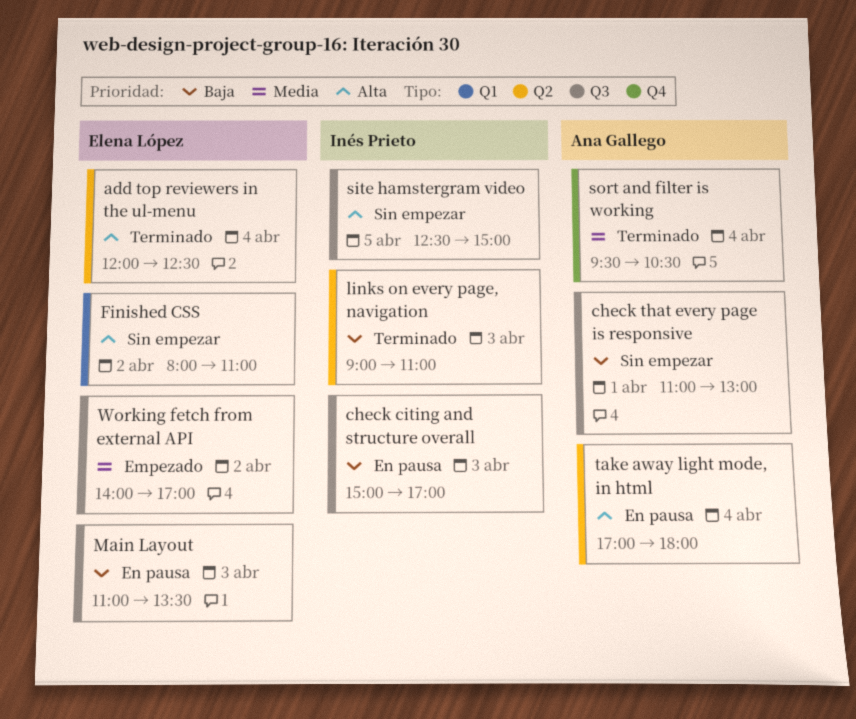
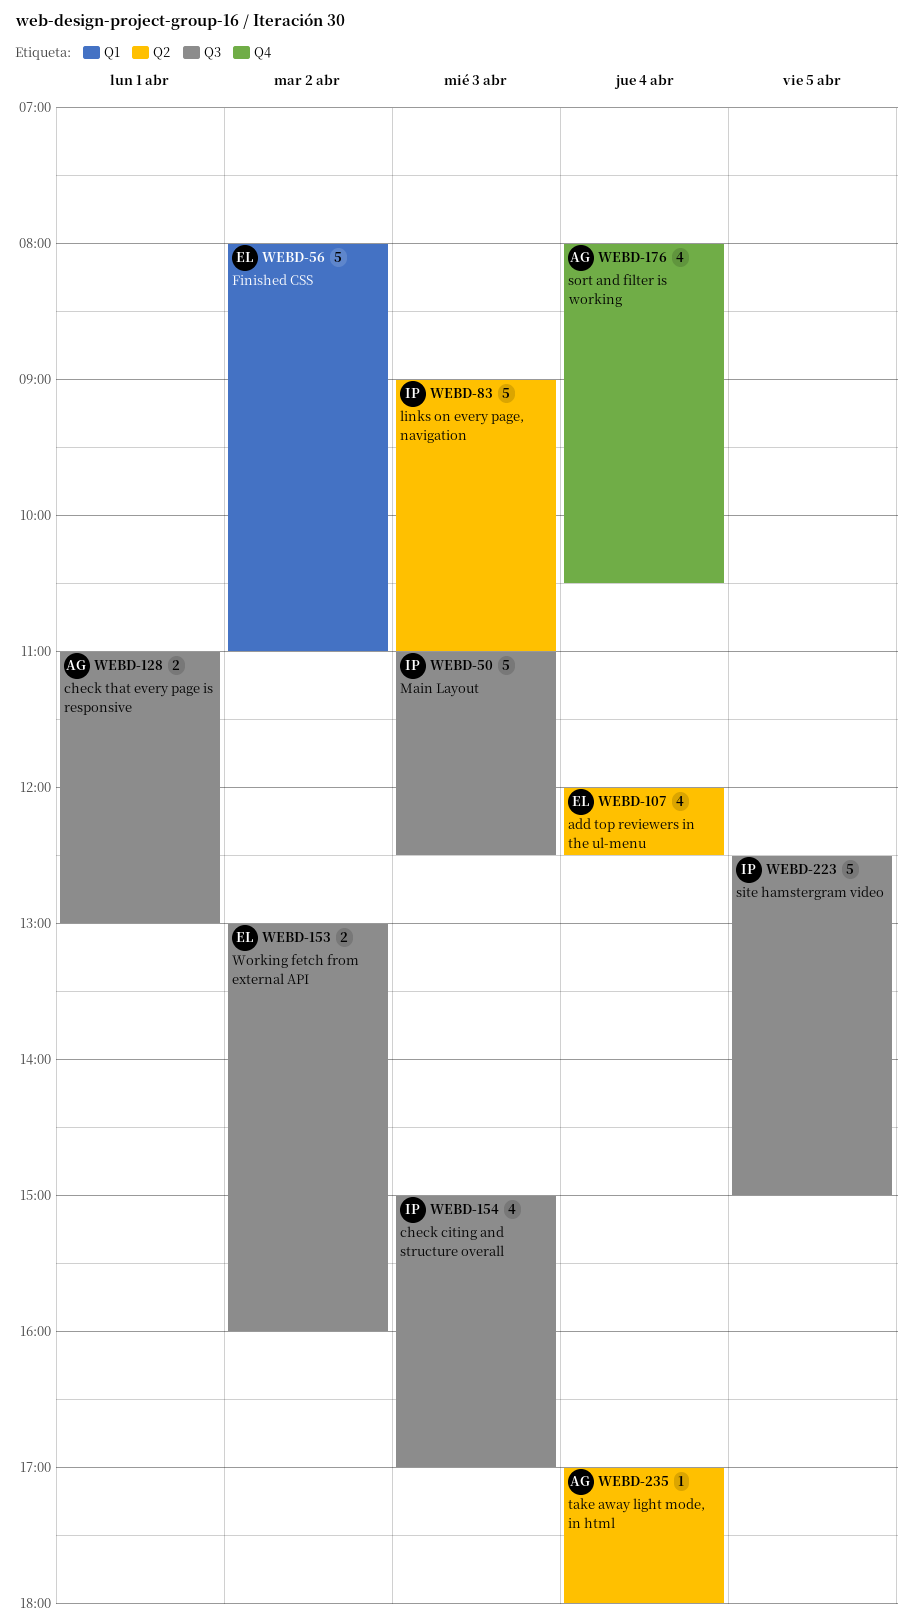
Main Layout, owner: Elena López -> Inés Prieto
Main Layout, ends: 13:30 -> 12:30
sort and filter is working, begins: 09:30 -> 08:00
Working fetch from external API, begins: 14:00 -> 13:00
Working fetch from external API, ends: 17:00 -> 16:00

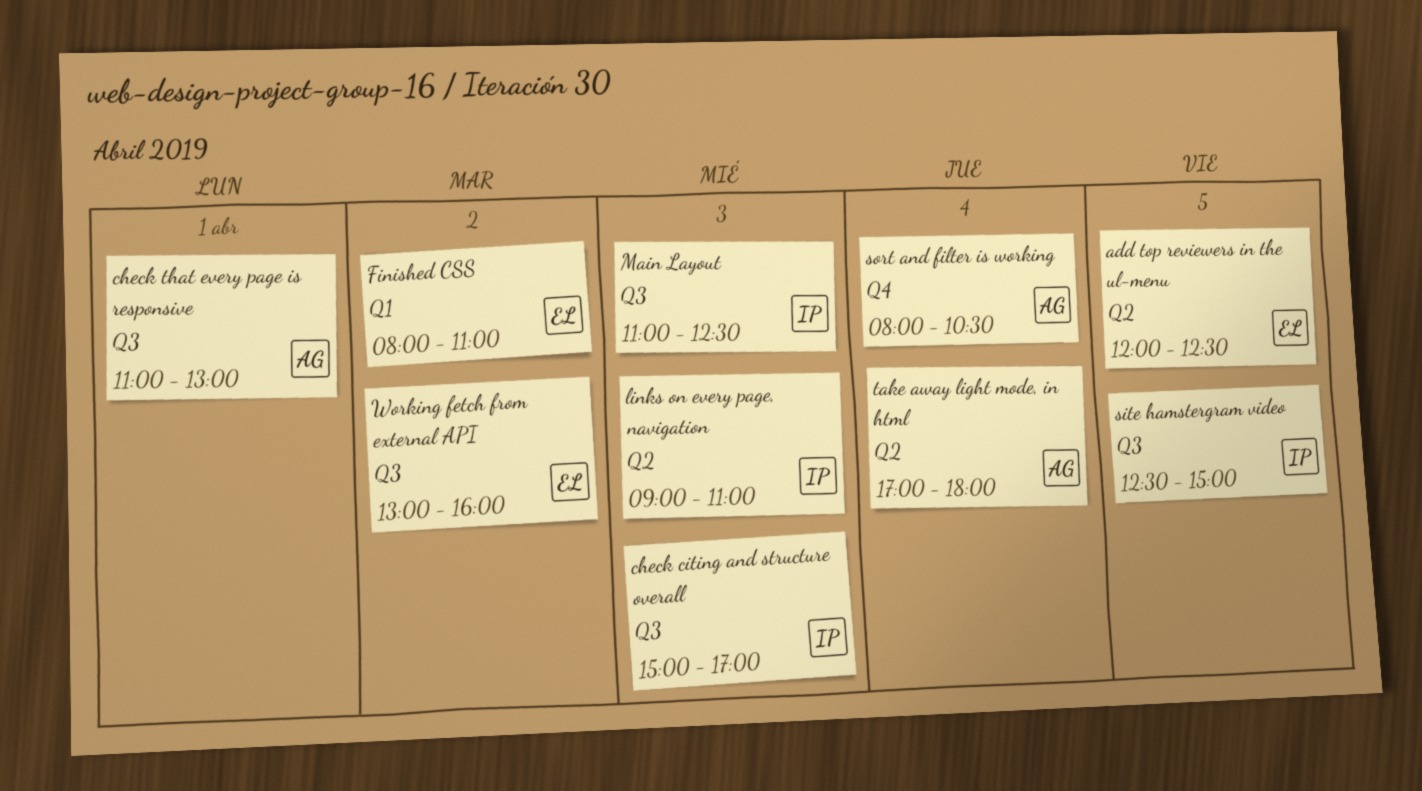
add top reviewers in the ul-menu, day: Apr 4 -> Apr 5

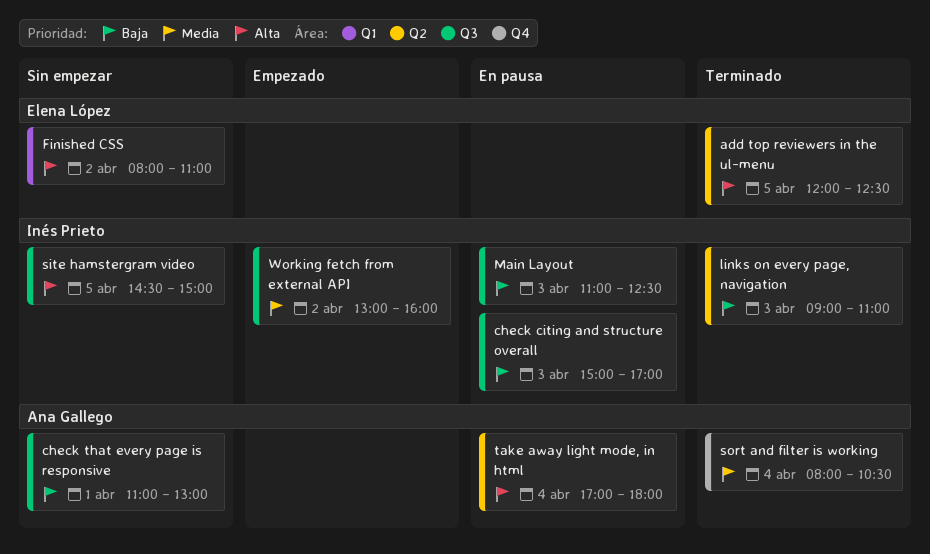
site hamstergram video, begins: 12:30 -> 14:30
Working fetch from external API, owner: Elena López -> Inés Prieto

